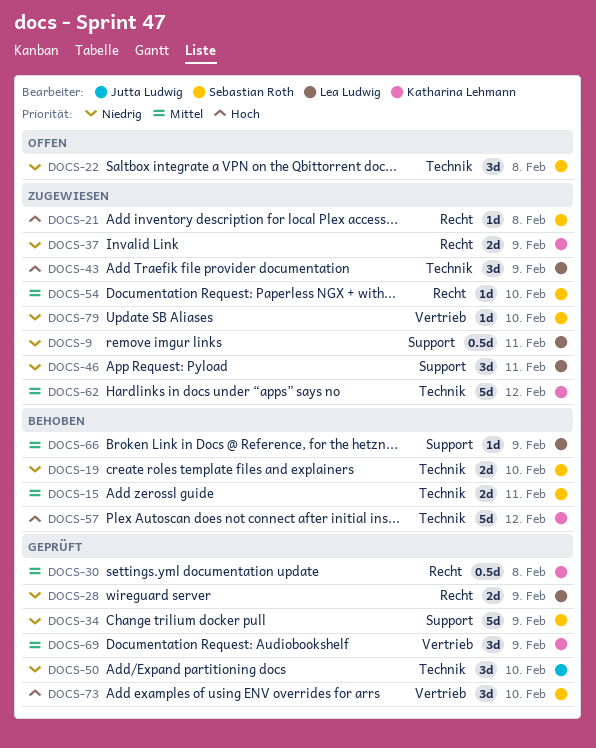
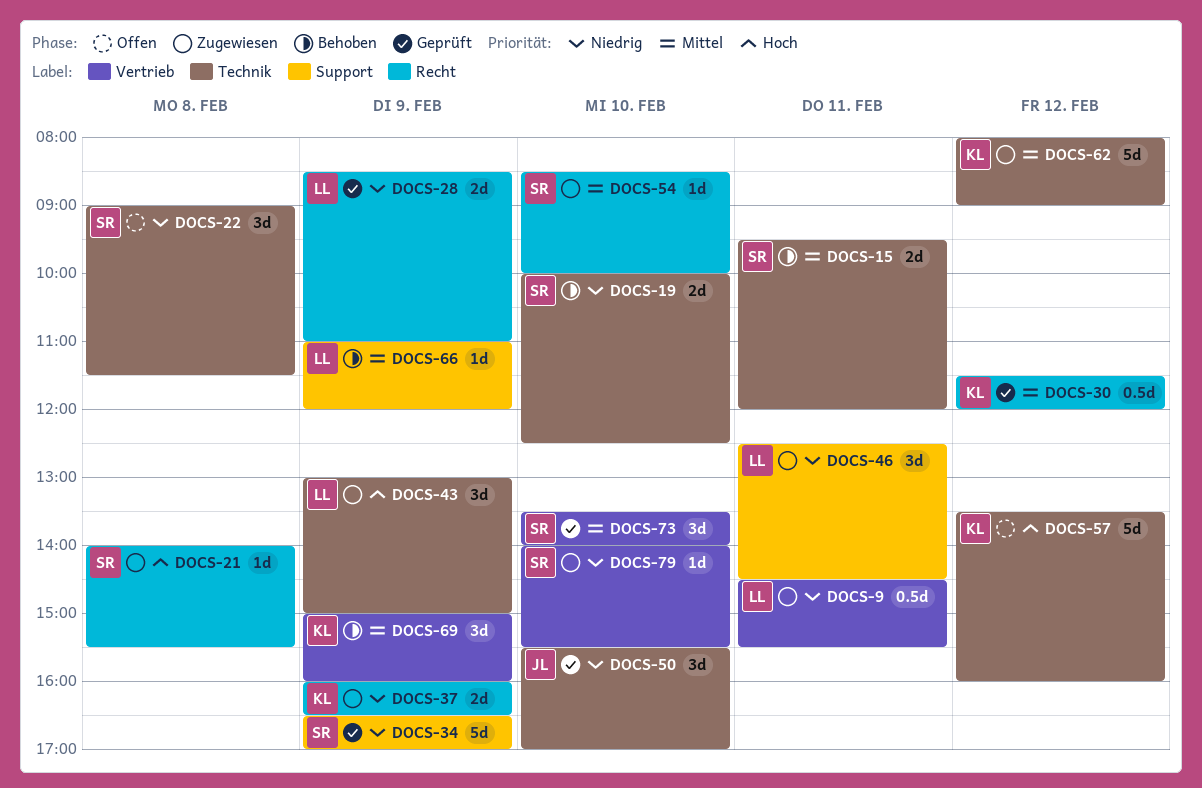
DOCS-9, label: Support -> Vertrieb
DOCS-30, day: Feb 8 -> Feb 12
DOCS-57, status: Behoben -> Offen
DOCS-69, status: Geprüft -> Behoben
DOCS-73, priority: Hoch -> Mittel

